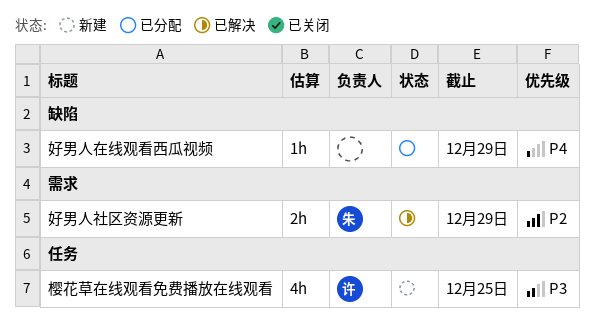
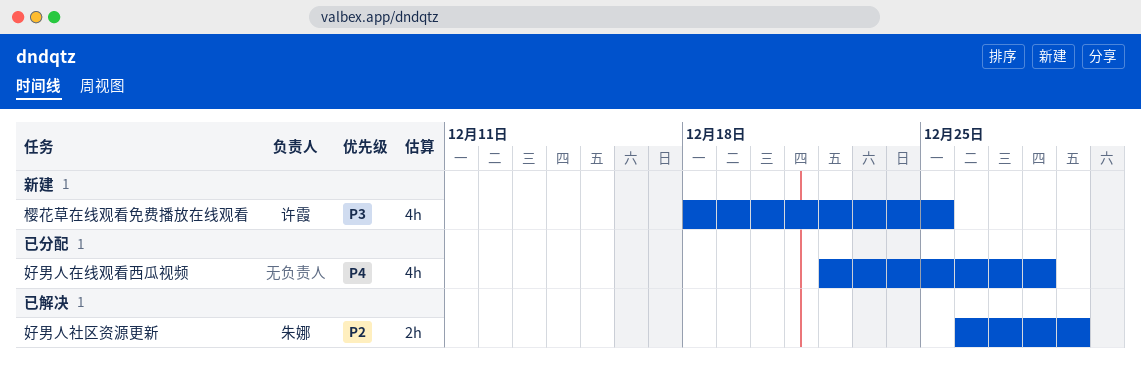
好男人在线观看西瓜视频, estimate: 1h -> 4h
好男人在线观看西瓜视频, due: Dec 29 -> Dec 28

